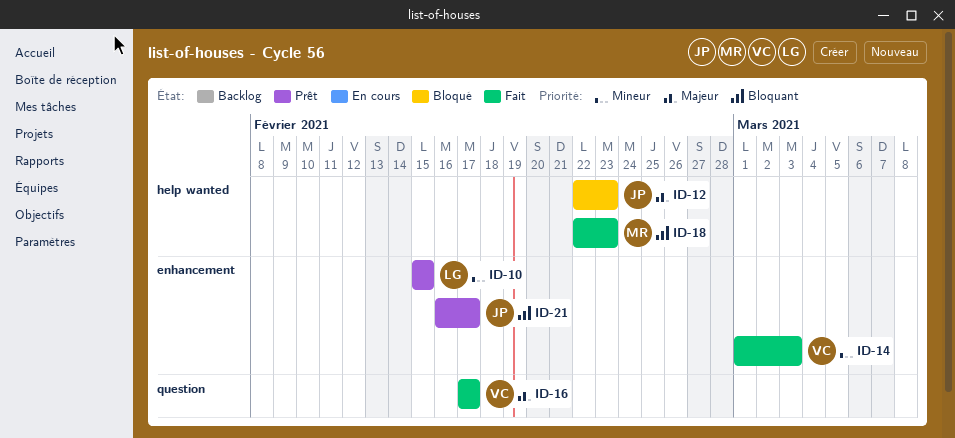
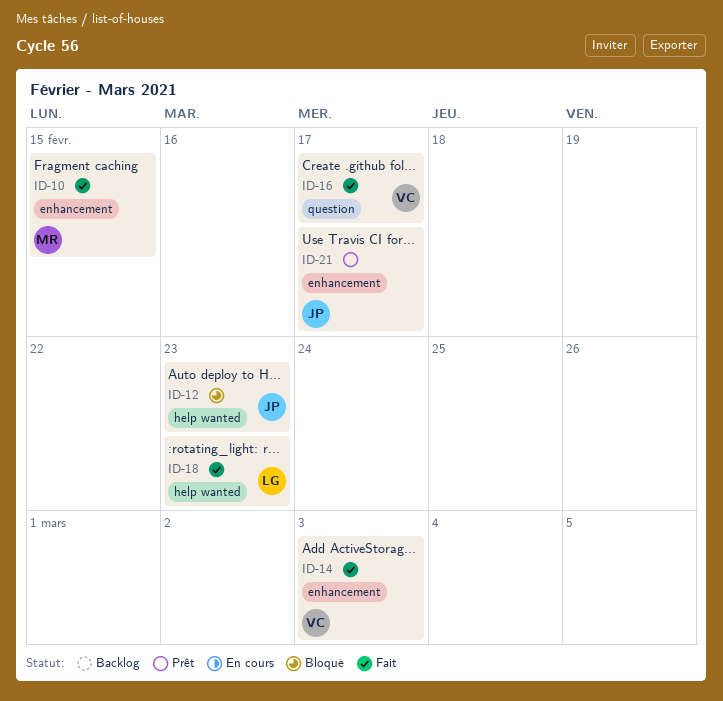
ID-10, status: Prêt -> Fait
ID-10, owner: LG -> MR
ID-18, owner: MR -> LG

